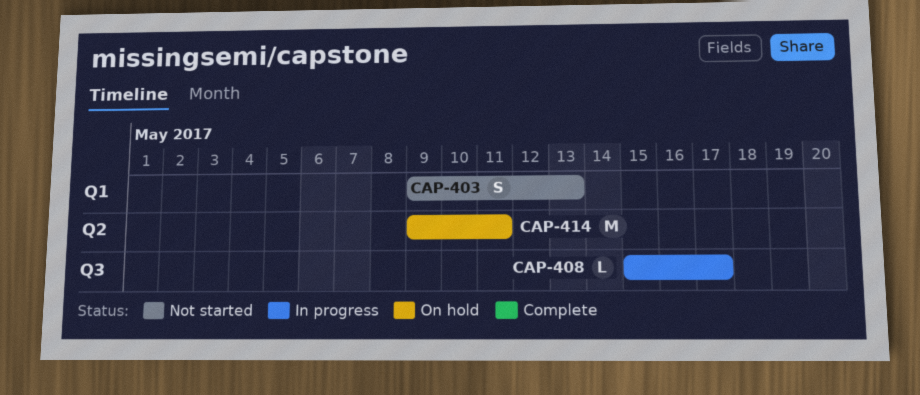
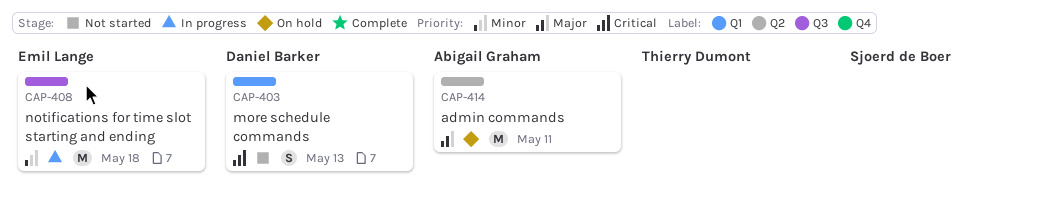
CAP-408, estimate: L -> M
CAP-408, due: May 17 -> May 18

